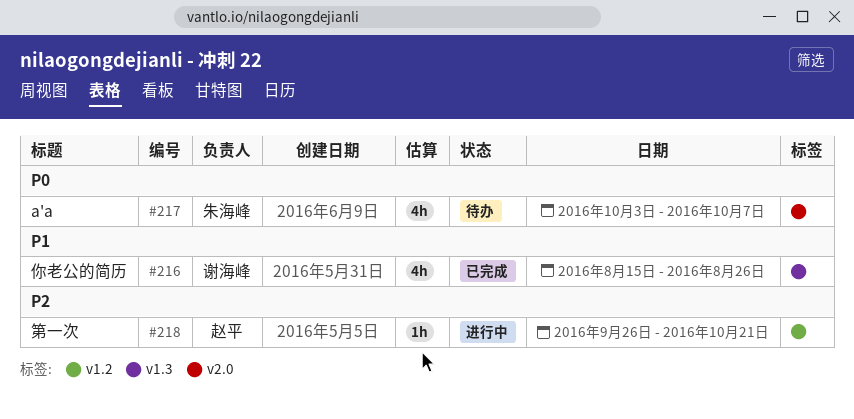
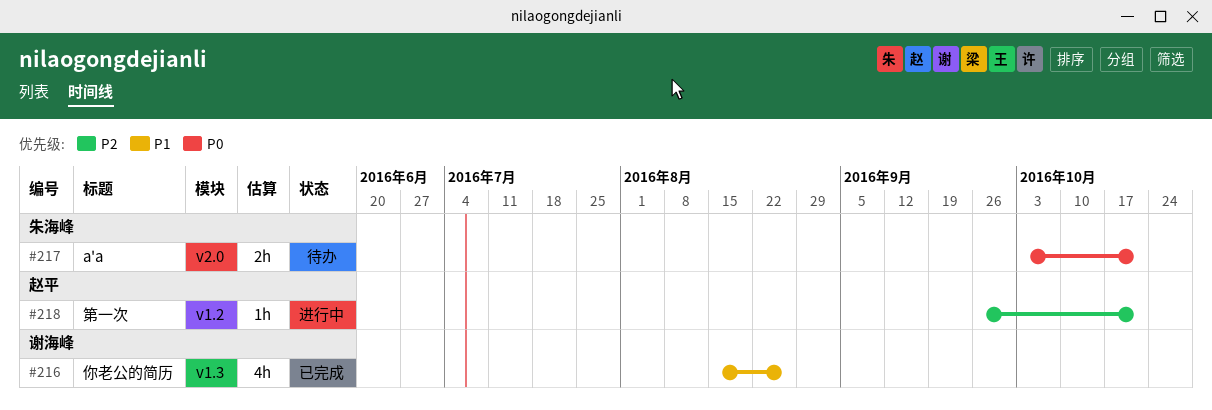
#217, estimate: 4h -> 2h
#217, due: Oct 7 -> Oct 21

